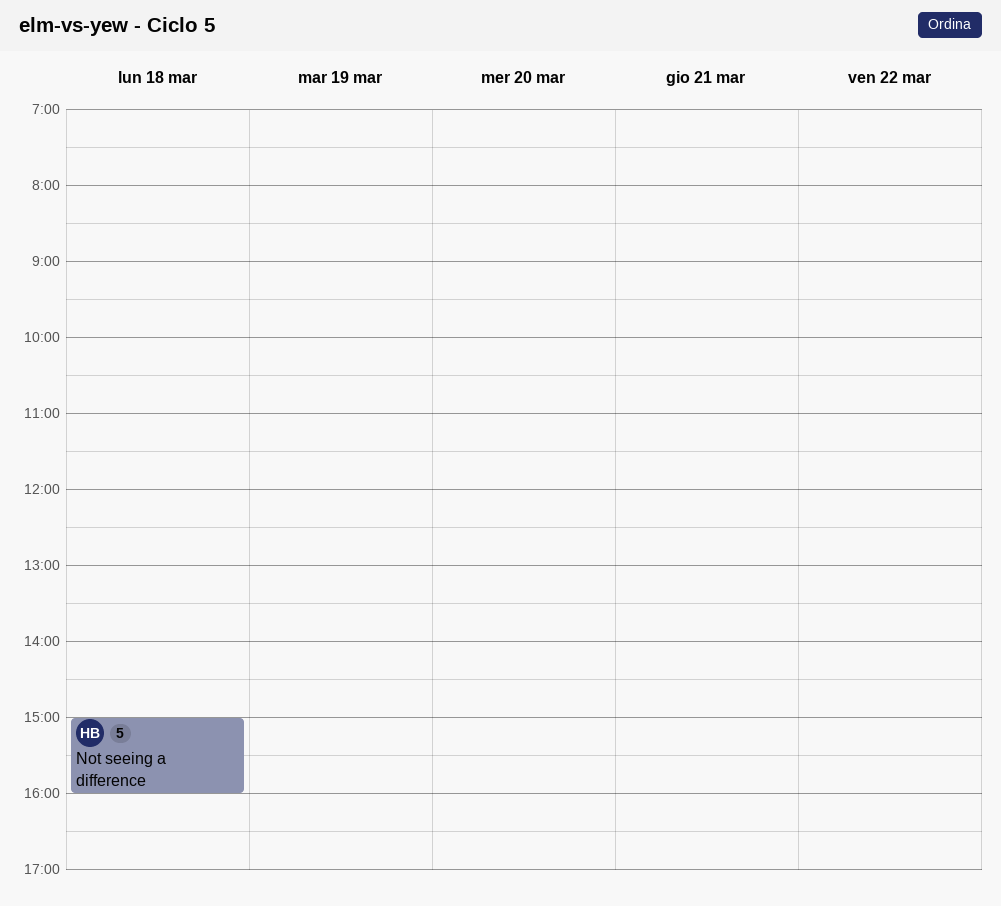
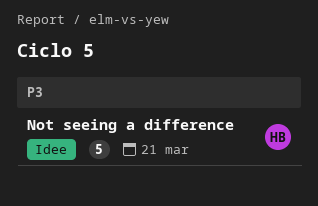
Not seeing a difference, day: Mar 18 -> Mar 21

